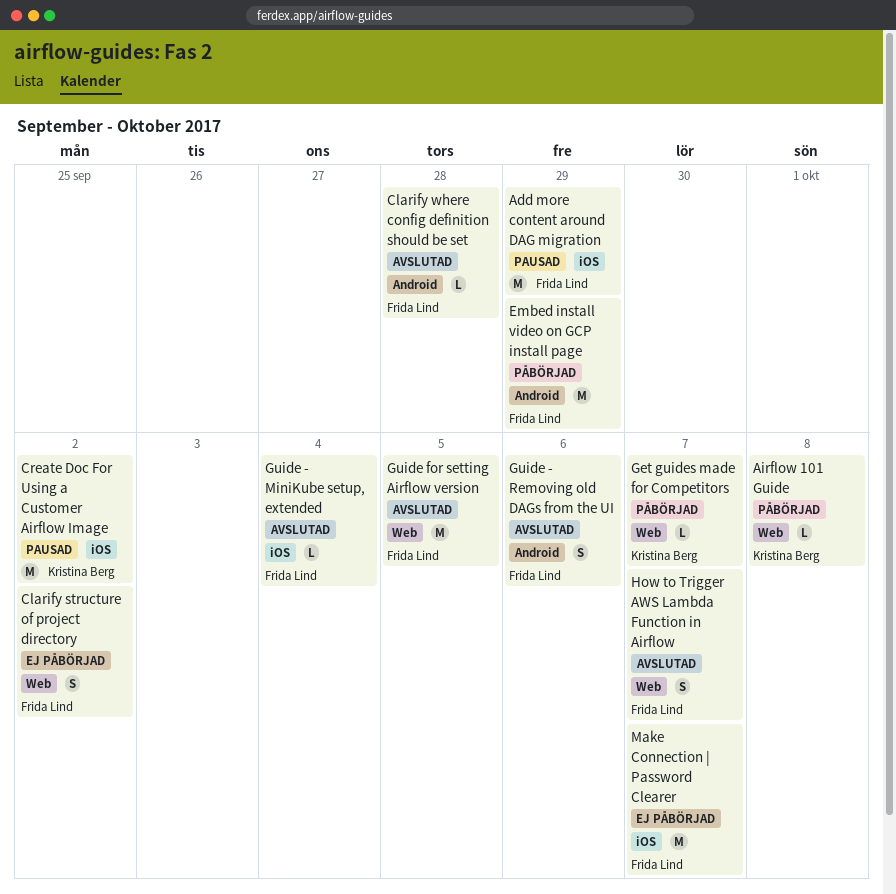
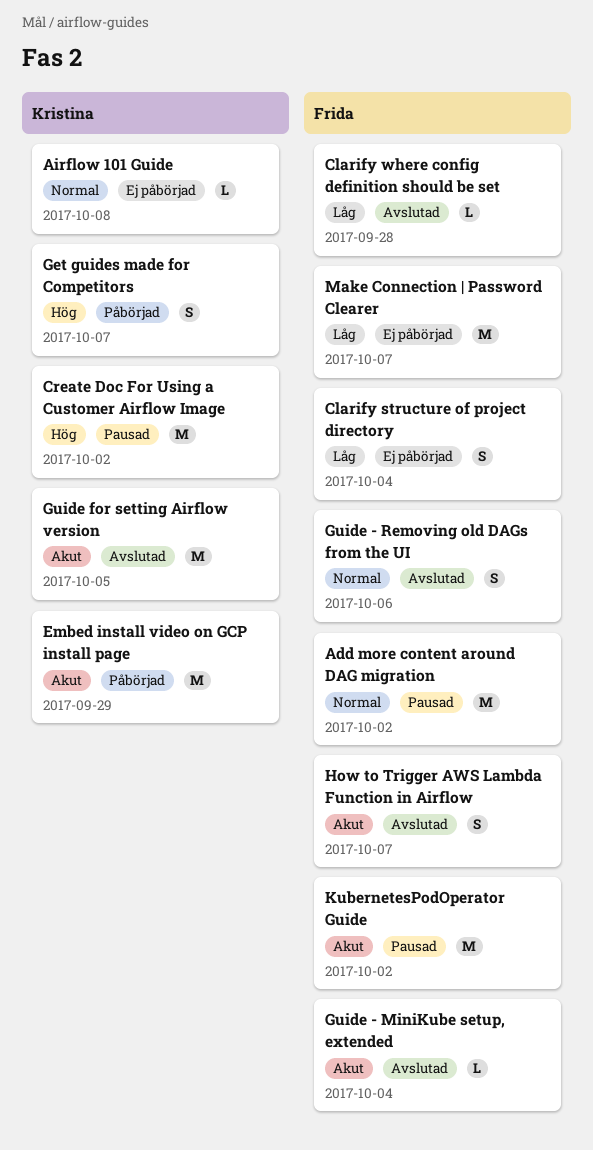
Add more content around DAG migration, due: Sep 29 -> Oct 2
Airflow 101 Guide, status: Påbörjad -> Ej påbörjad
Clarify structure of project directory, due: Oct 2 -> Oct 4
Embed install video on GCP install page, owner: Frida Lind -> Kristina Berg
Get guides made for Competitors, estimate: L -> S
Guide for setting Airflow version, owner: Frida Lind -> Kristina Berg
KubernetesPodOperator Guide: none -> present

